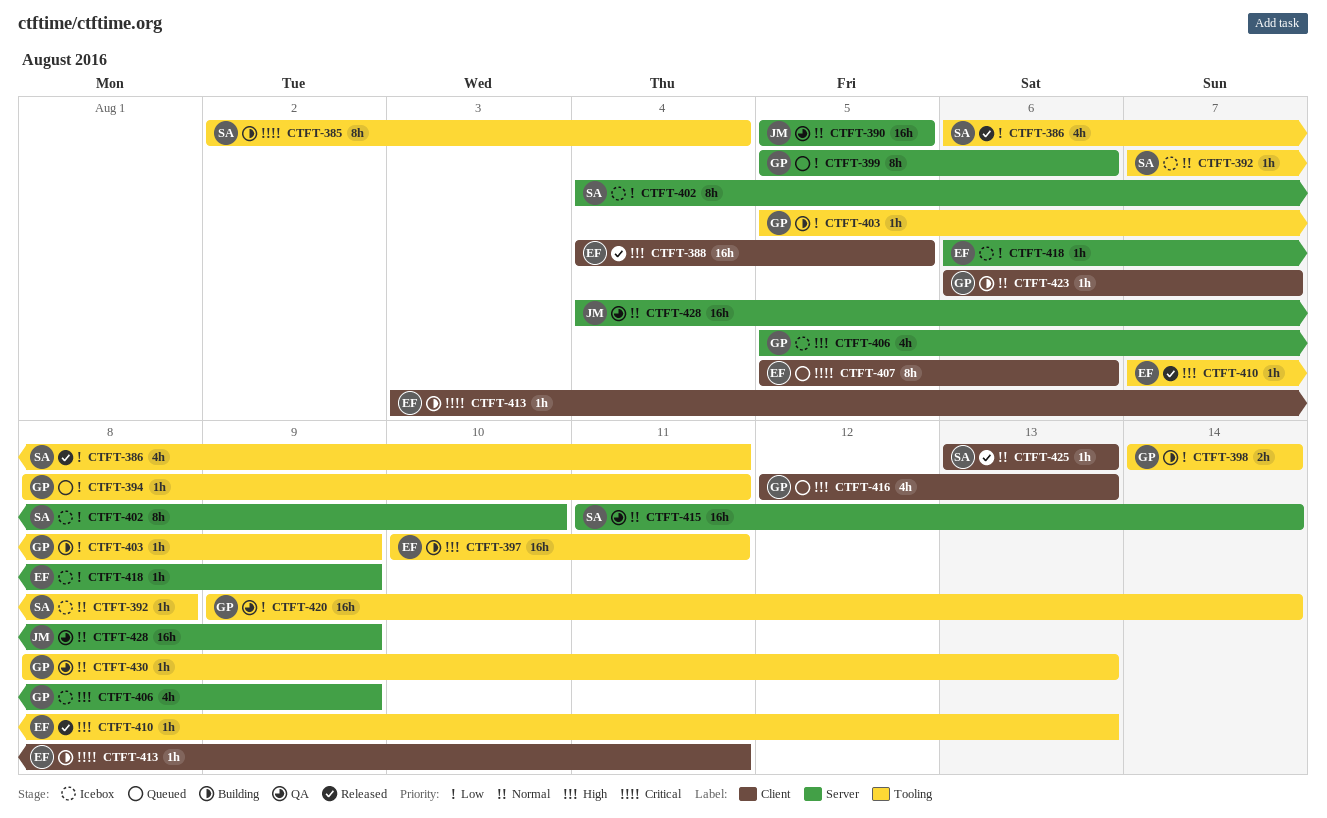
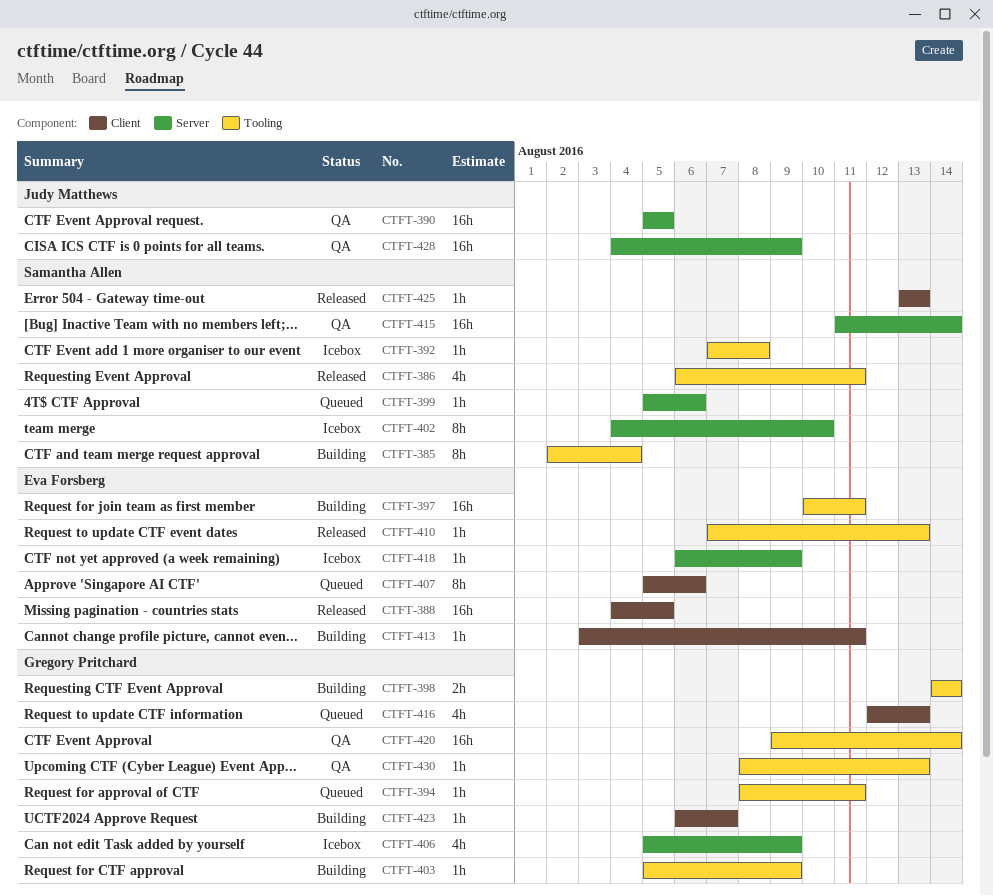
CTFT-399, owner: Gregory Pritchard -> Samantha Allen
CTFT-399, estimate: 8h -> 1h

